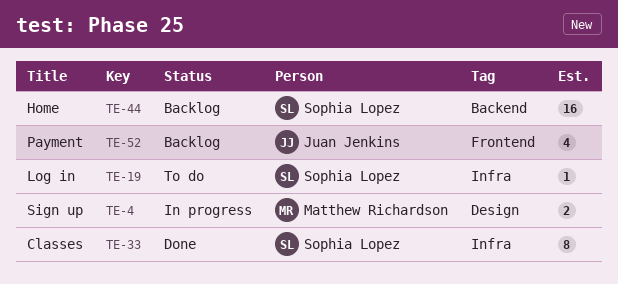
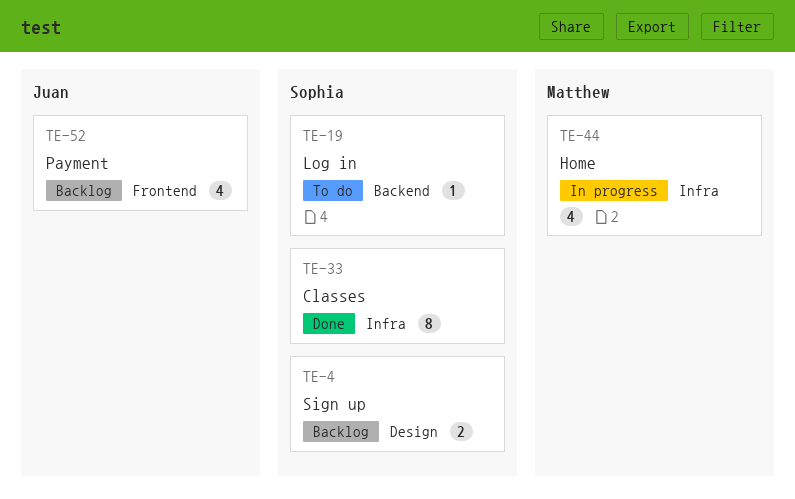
TE-4, status: In progress -> Backlog
TE-4, owner: Matthew Richardson -> Sophia Lopez
TE-19, label: Infra -> Backend
TE-44, status: Backlog -> In progress
TE-44, owner: Sophia Lopez -> Matthew Richardson
TE-44, label: Backend -> Infra
TE-44, estimate: 16 -> 4

